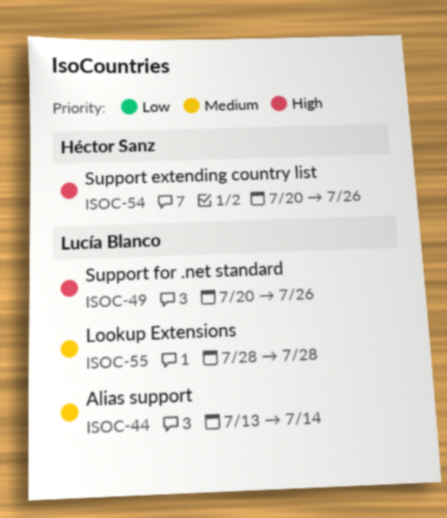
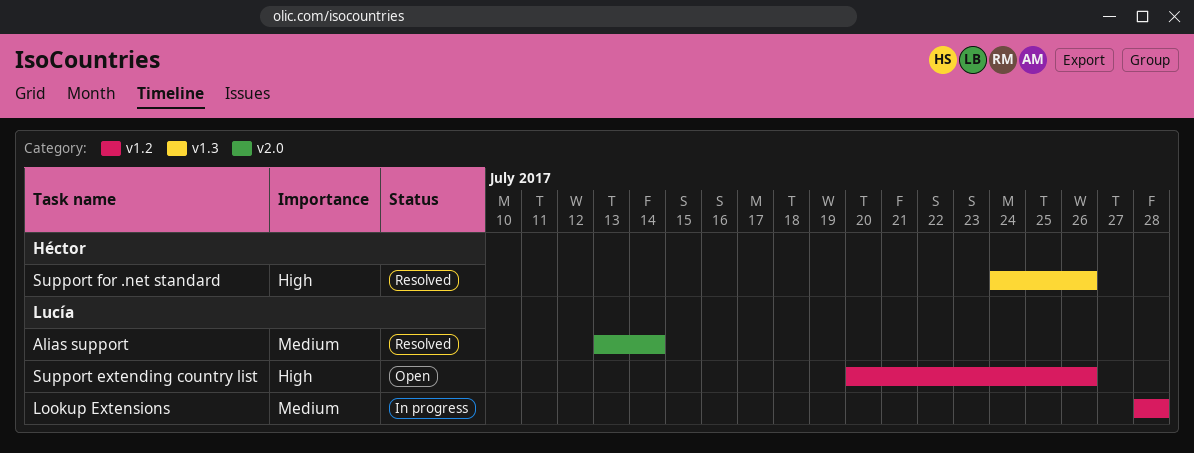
Support extending country list, owner: Héctor Sanz -> Lucía Blanco
Support for .net standard, owner: Lucía Blanco -> Héctor Sanz
Support for .net standard, start: Jul 20 -> Jul 24

